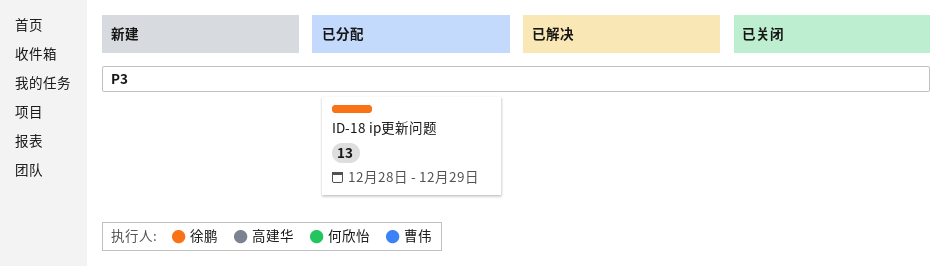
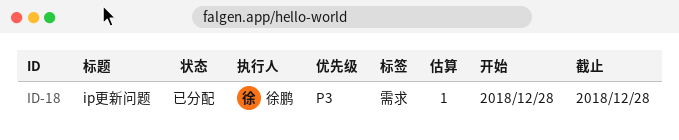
ID-18, estimate: 13 -> 1
ID-18, due: Dec 29 -> Dec 28

